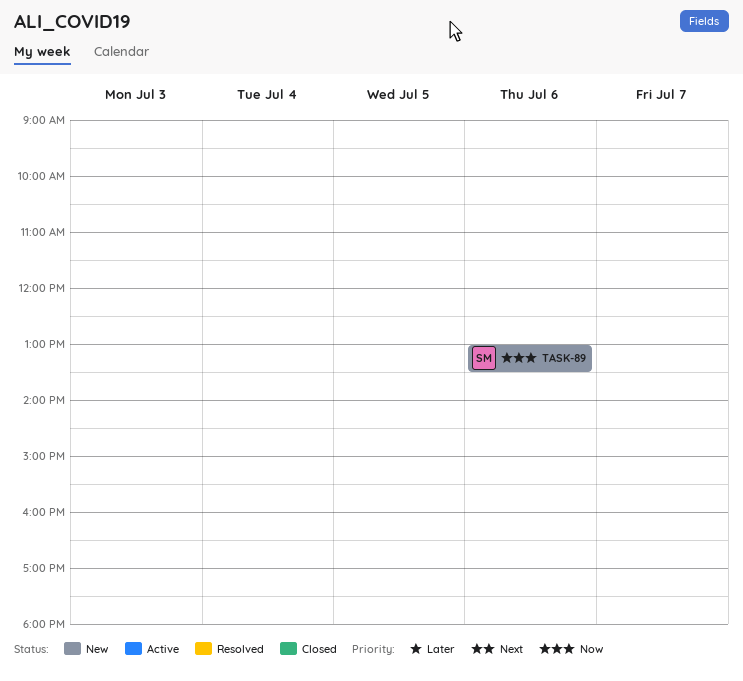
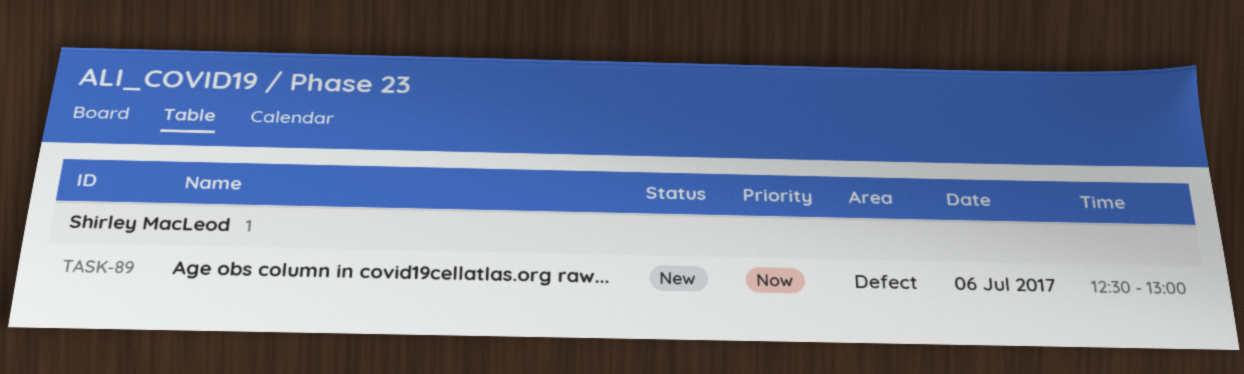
TASK-89, begins: 13:00 -> 12:30
TASK-89, ends: 13:30 -> 13:00

